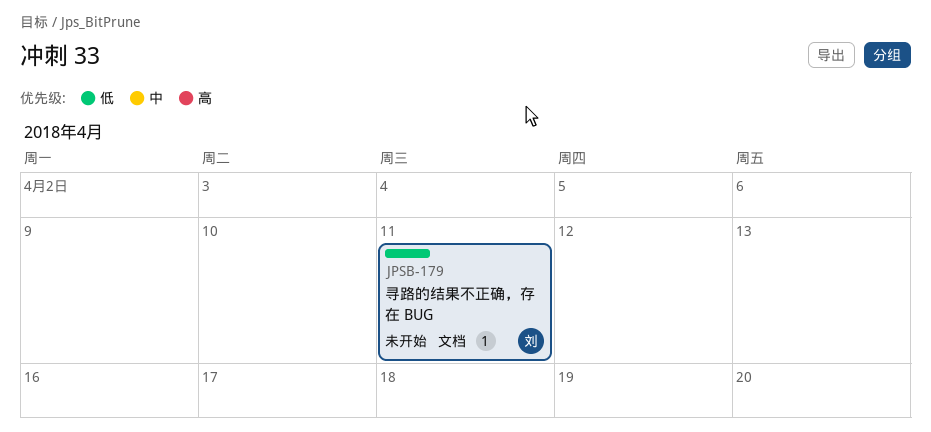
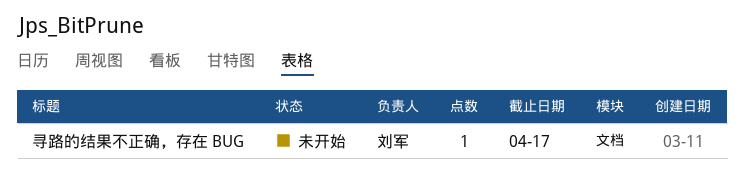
寻路的结果不正确，存在 BUG, due: Apr 11 -> Apr 17

